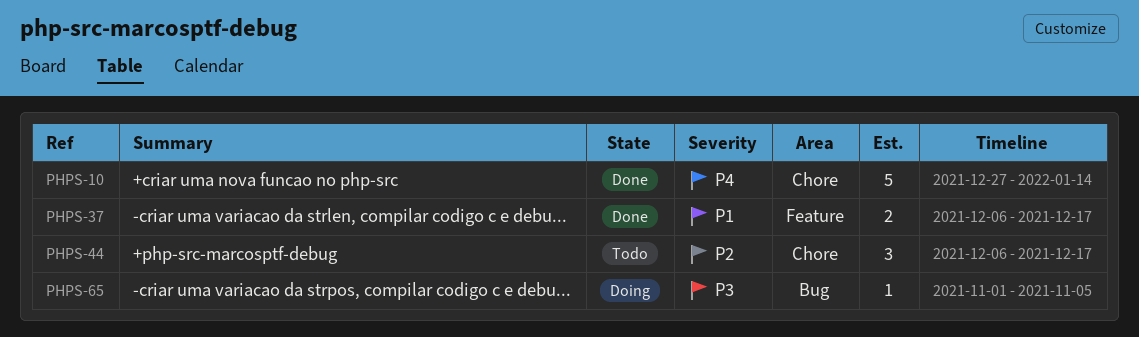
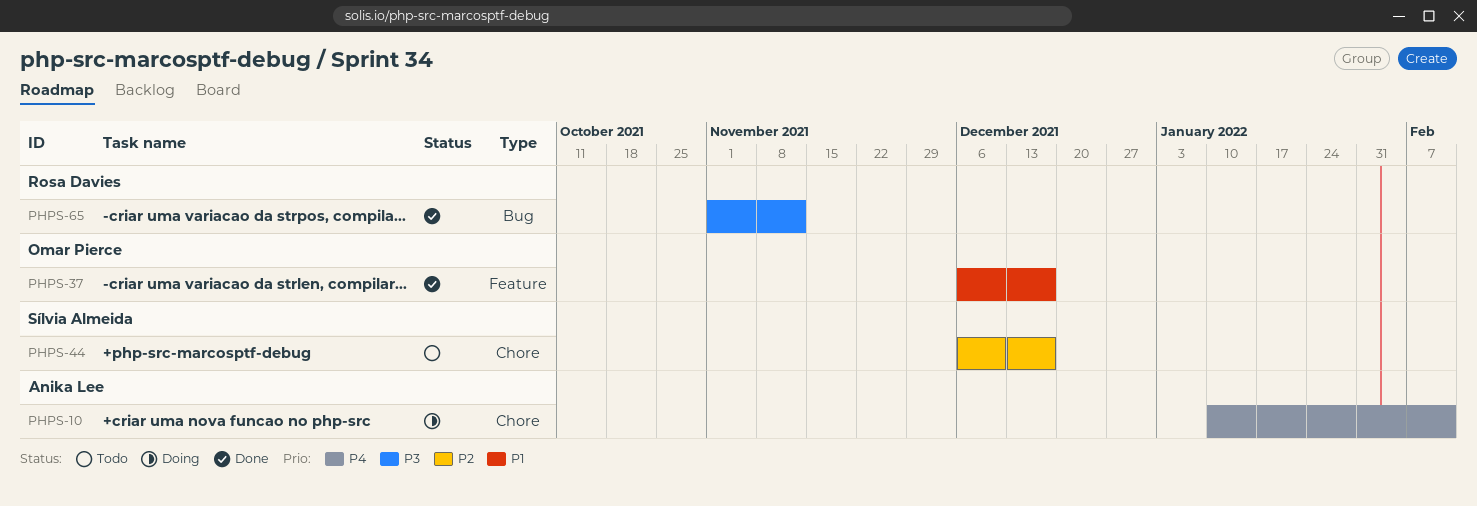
PHPS-10, status: Done -> Doing
PHPS-10, start: Dec 27 -> Jan 10
PHPS-10, due: Jan 14 -> Feb 11
PHPS-65, status: Doing -> Done
PHPS-65, due: Nov 5 -> Nov 12

